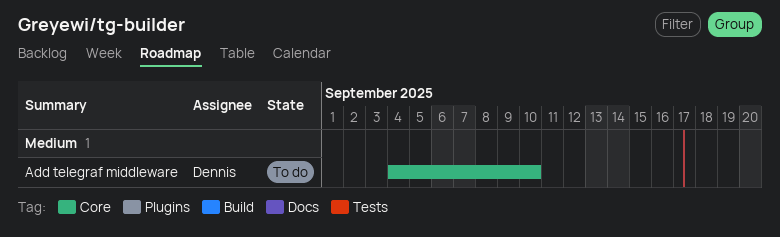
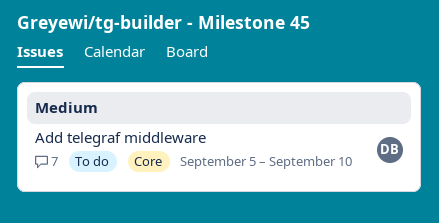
Add telegraf middleware, start: Sep 4 -> Sep 5

